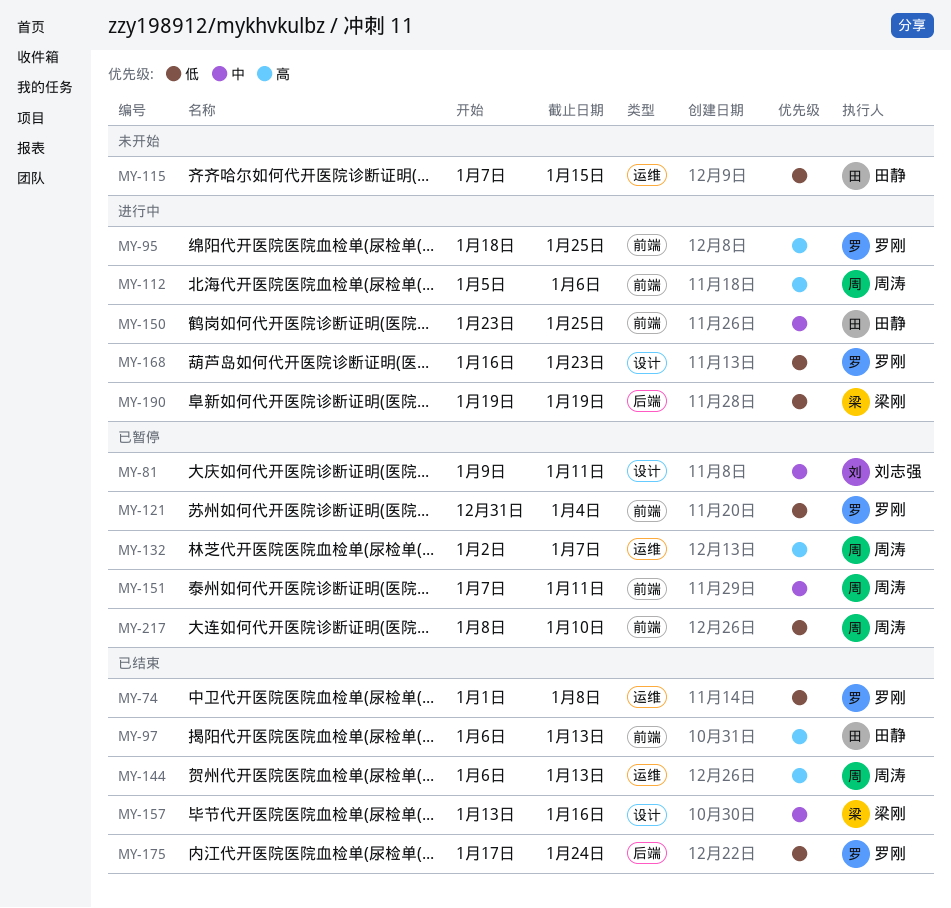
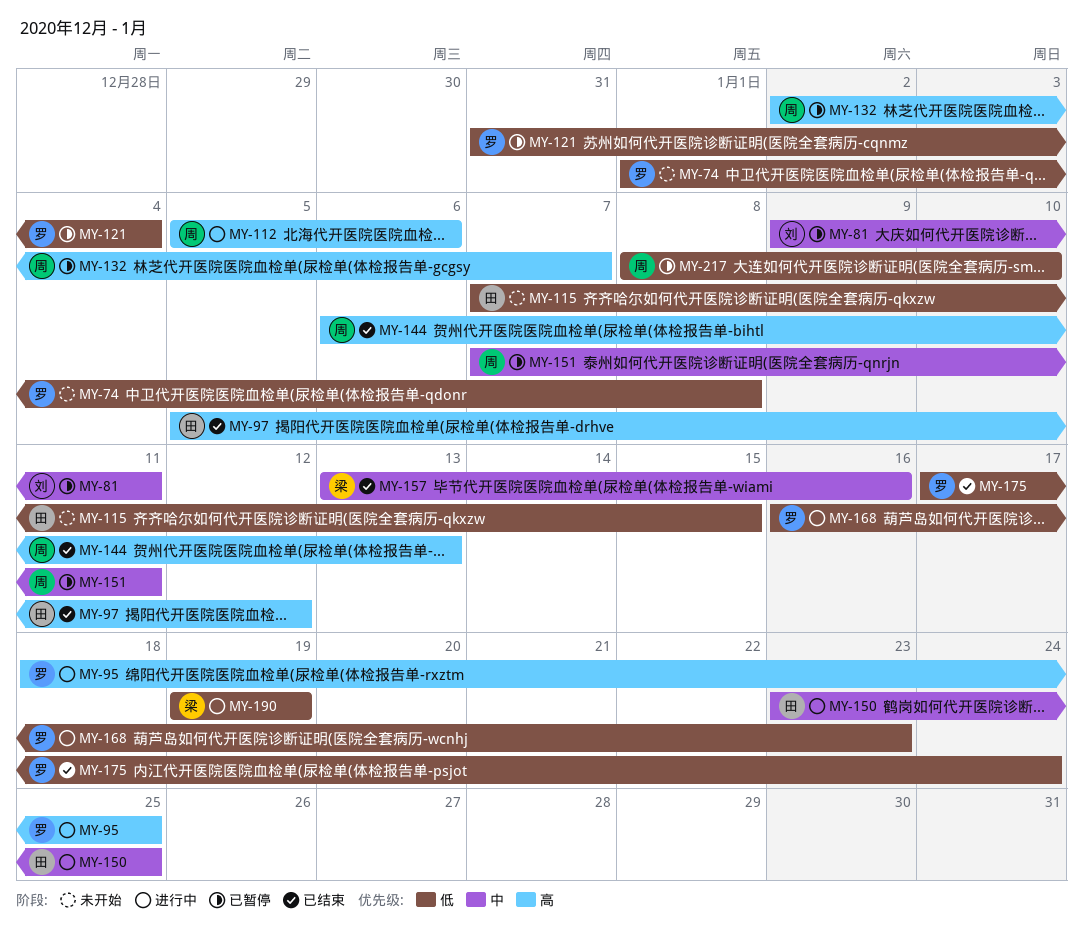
MY-74, status: 已结束 -> 未开始
MY-97, start: Jan 6 -> Jan 5
MY-97, due: Jan 13 -> Jan 12

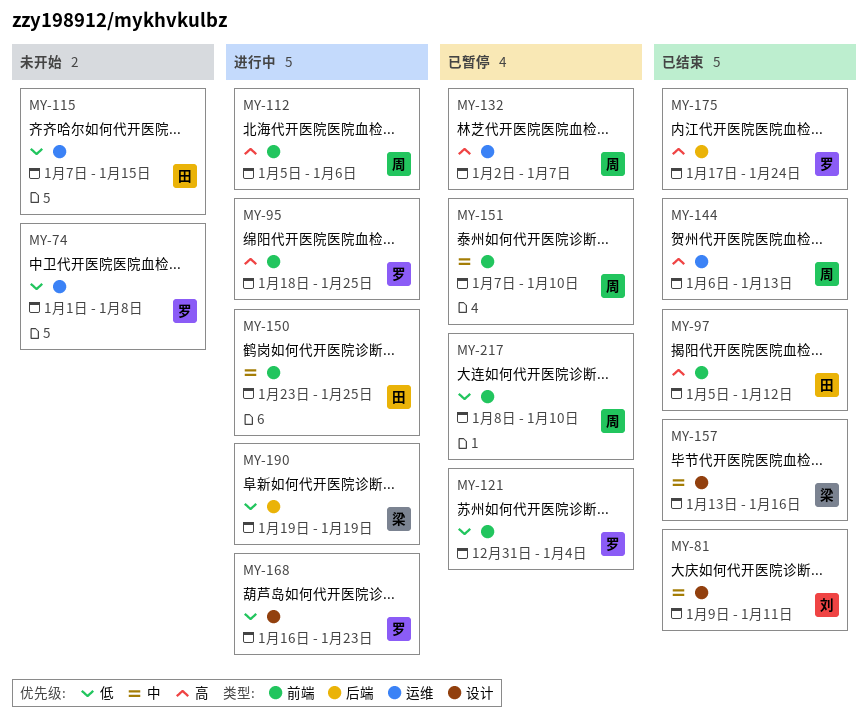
MY-81, status: 已暂停 -> 已结束
MY-151, due: Jan 11 -> Jan 10
MY-175, priority: 低 -> 高

